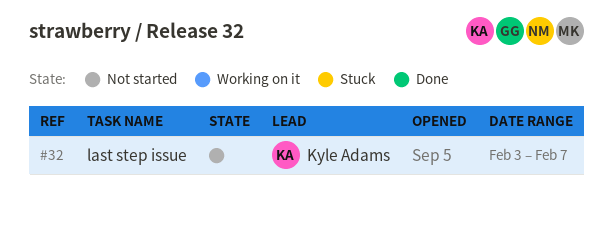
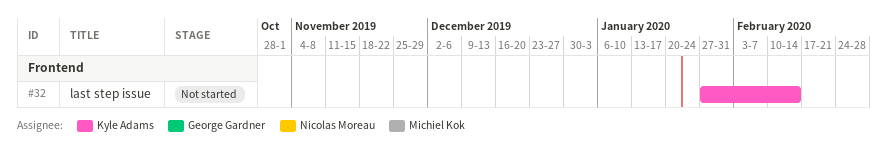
#32, start: Feb 3 -> Jan 27
#32, due: Feb 7 -> Feb 14

